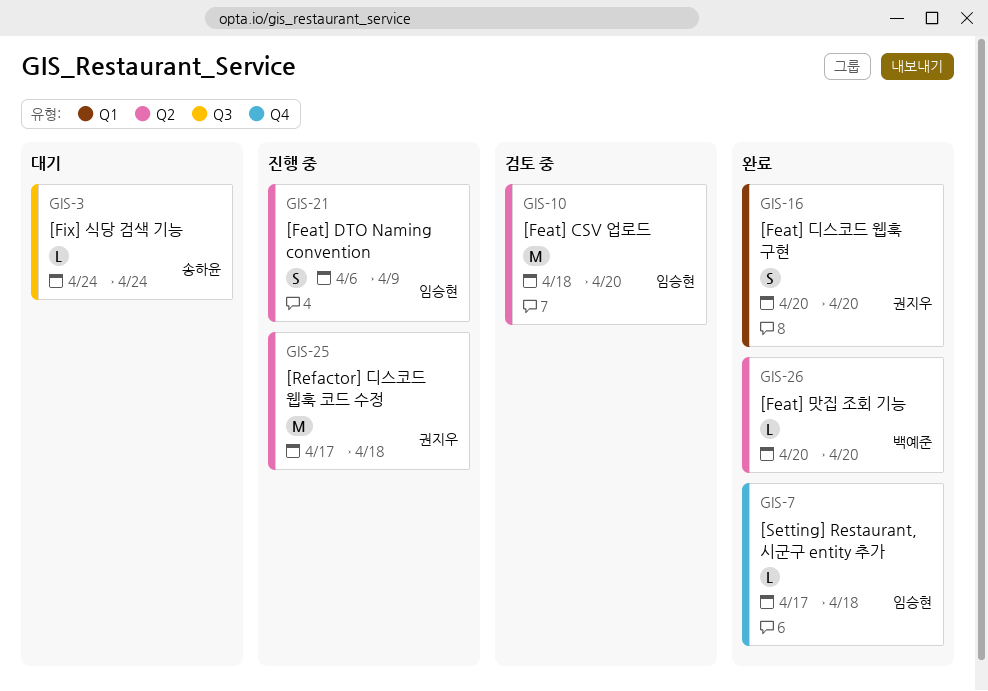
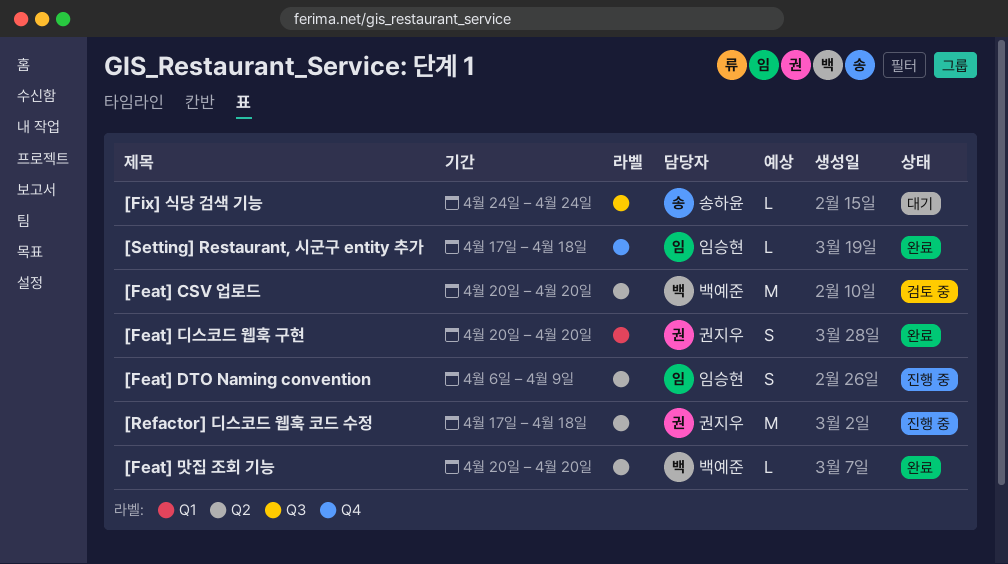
[Feat] CSV 업로드, owner: 임승현 -> 백예준
[Feat] CSV 업로드, start: Apr 18 -> Apr 20

